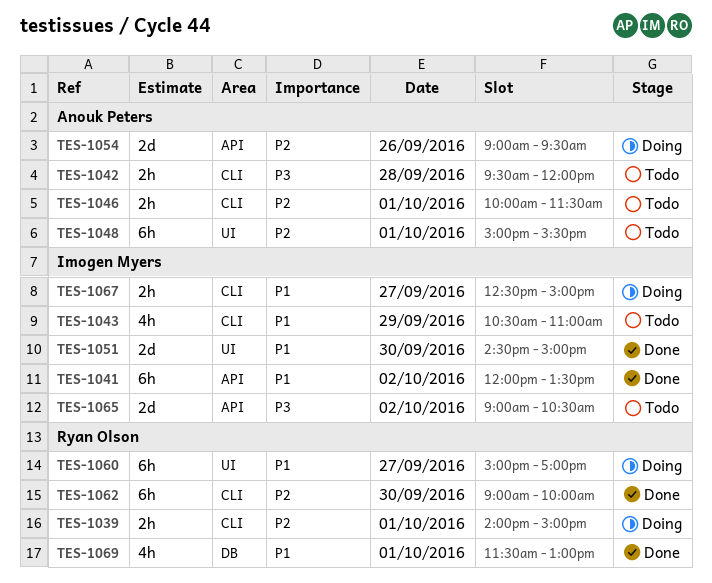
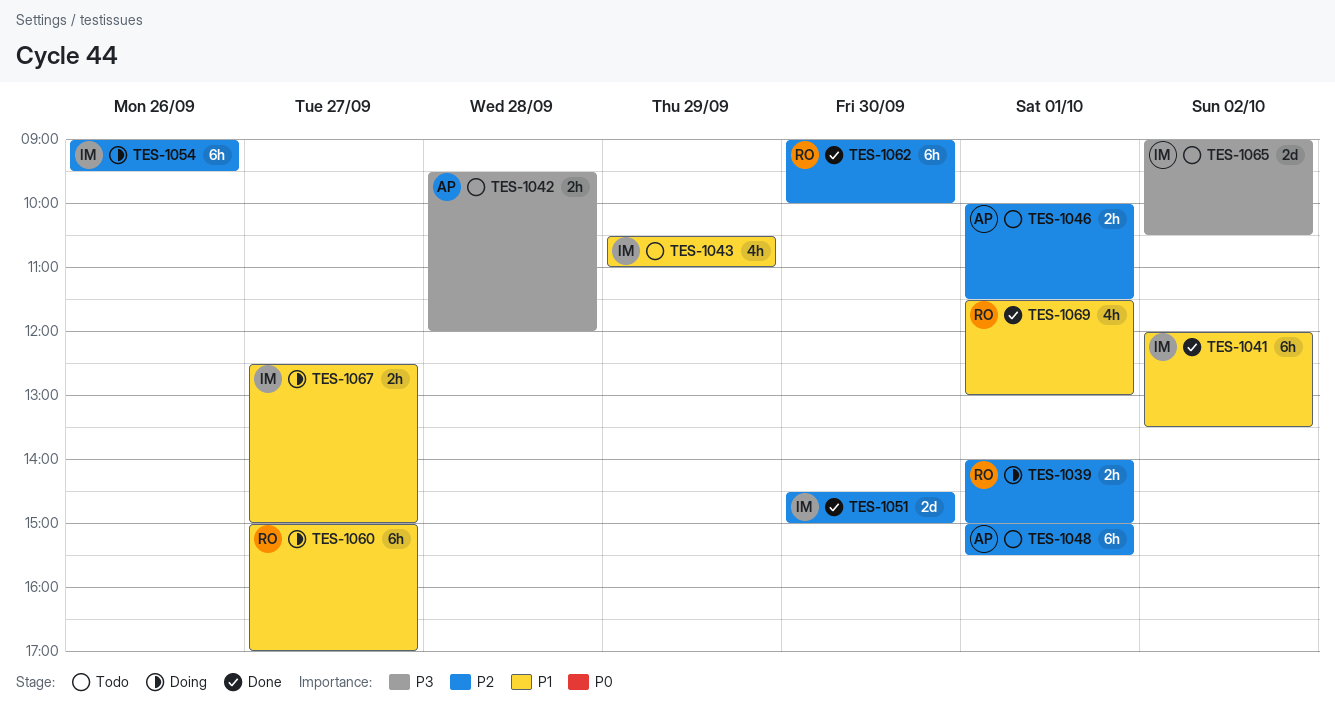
TES-1051, priority: P1 -> P2
TES-1054, owner: Anouk Peters -> Imogen Myers
TES-1054, estimate: 2d -> 6h

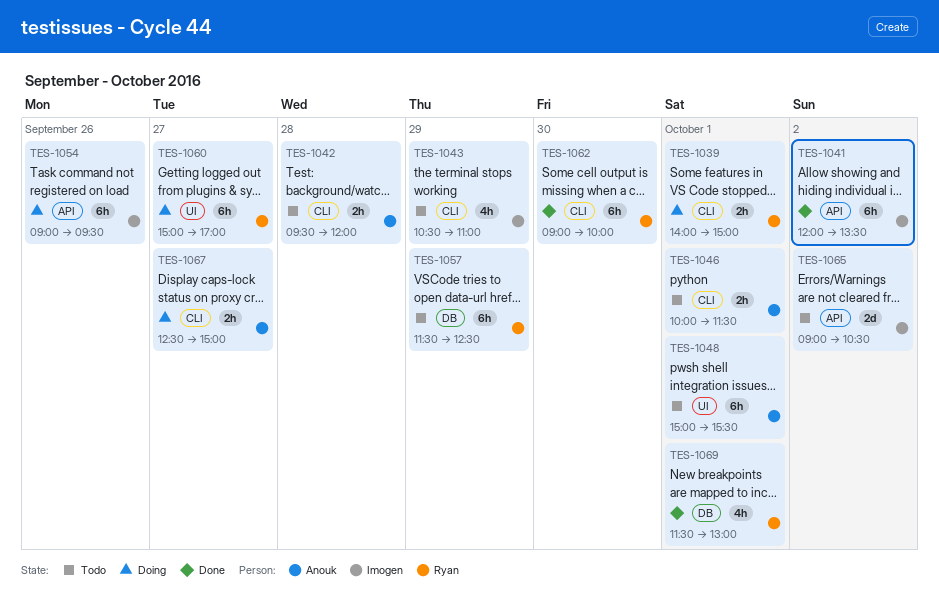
TES-1051: present -> none
TES-1057: none -> present
TES-1067, owner: Imogen -> Anouk

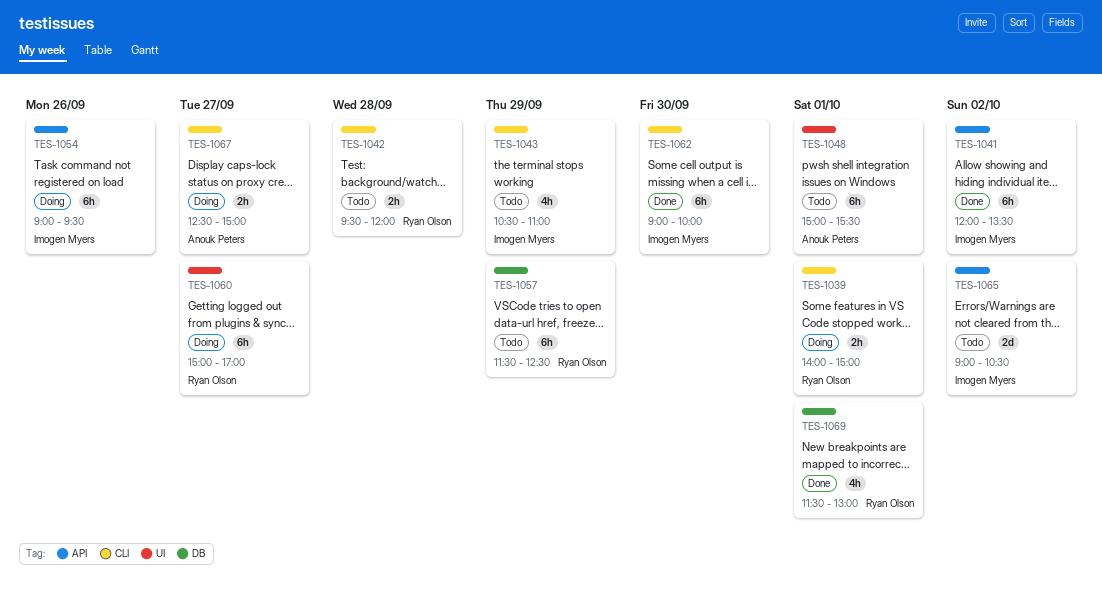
TES-1042, owner: Anouk Peters -> Ryan Olson
TES-1046: present -> none
TES-1062, owner: Ryan Olson -> Imogen Myers

